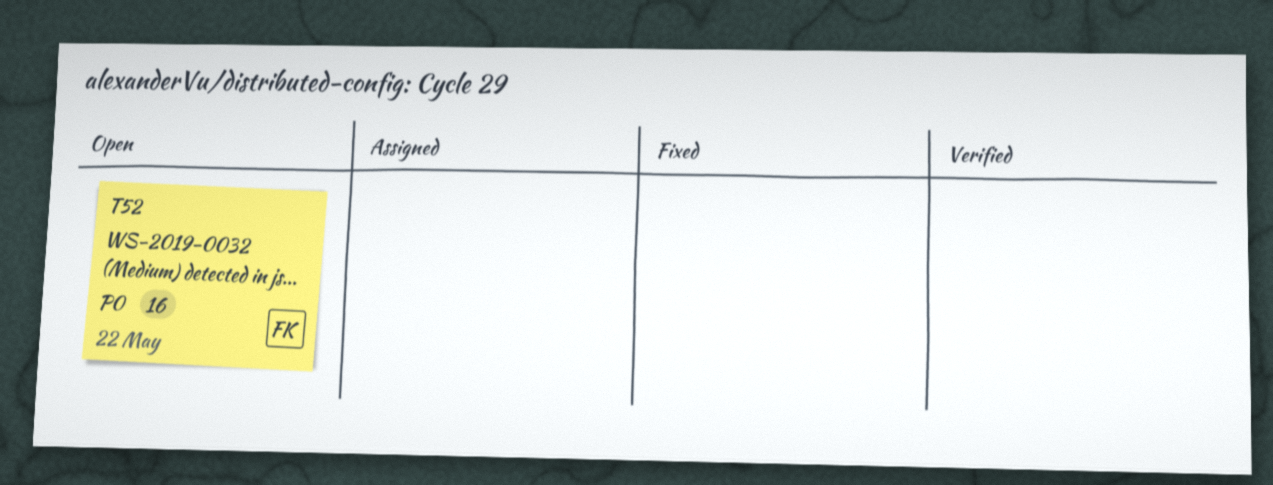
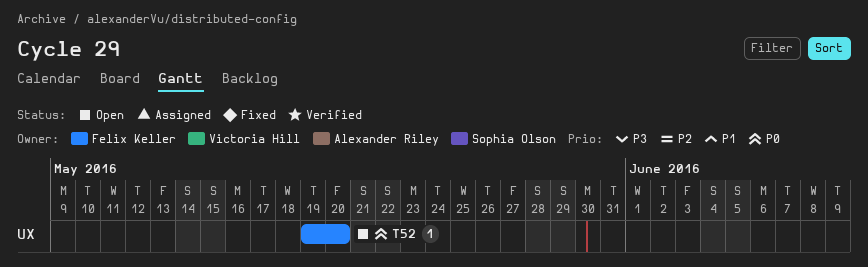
T52, estimate: 16 -> 1
T52, due: May 22 -> May 20

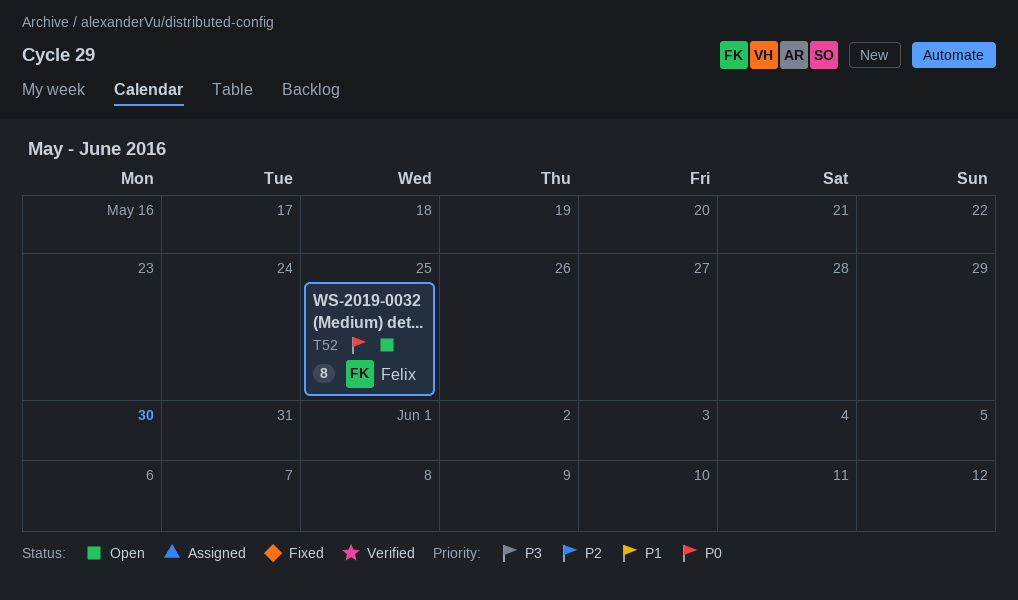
T52, estimate: 1 -> 8
T52, due: May 20 -> May 25

